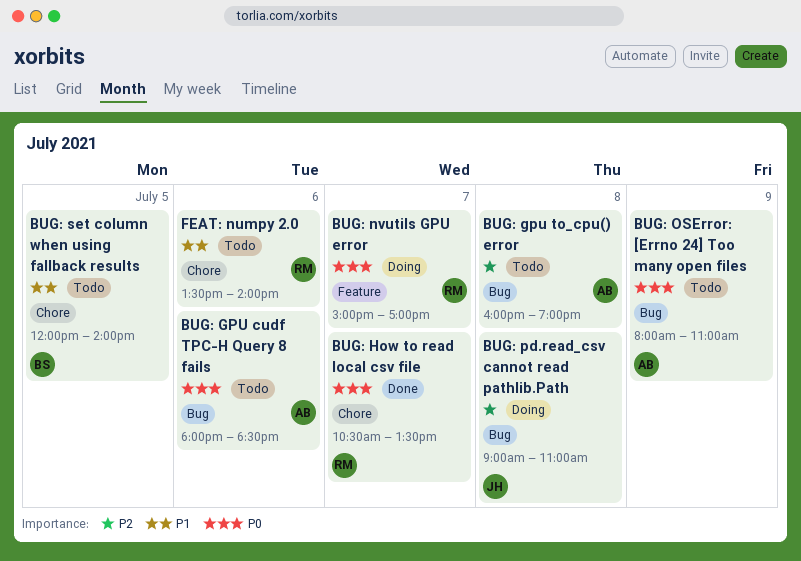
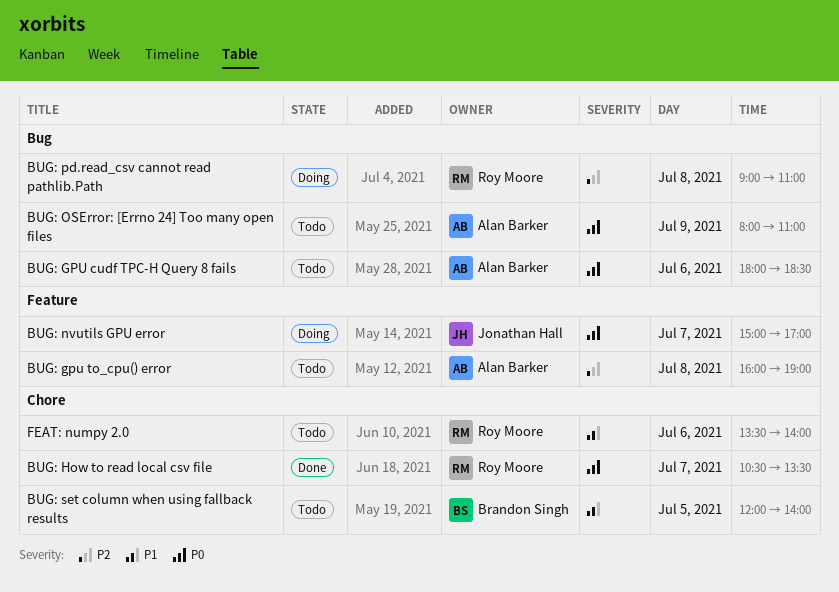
BUG: gpu to_cpu() error, label: Bug -> Feature
BUG: nvutils GPU error, owner: Roy Moore -> Jonathan Hall
BUG: pd.read_csv cannot read pathlib.Path, owner: Jonathan Hall -> Roy Moore

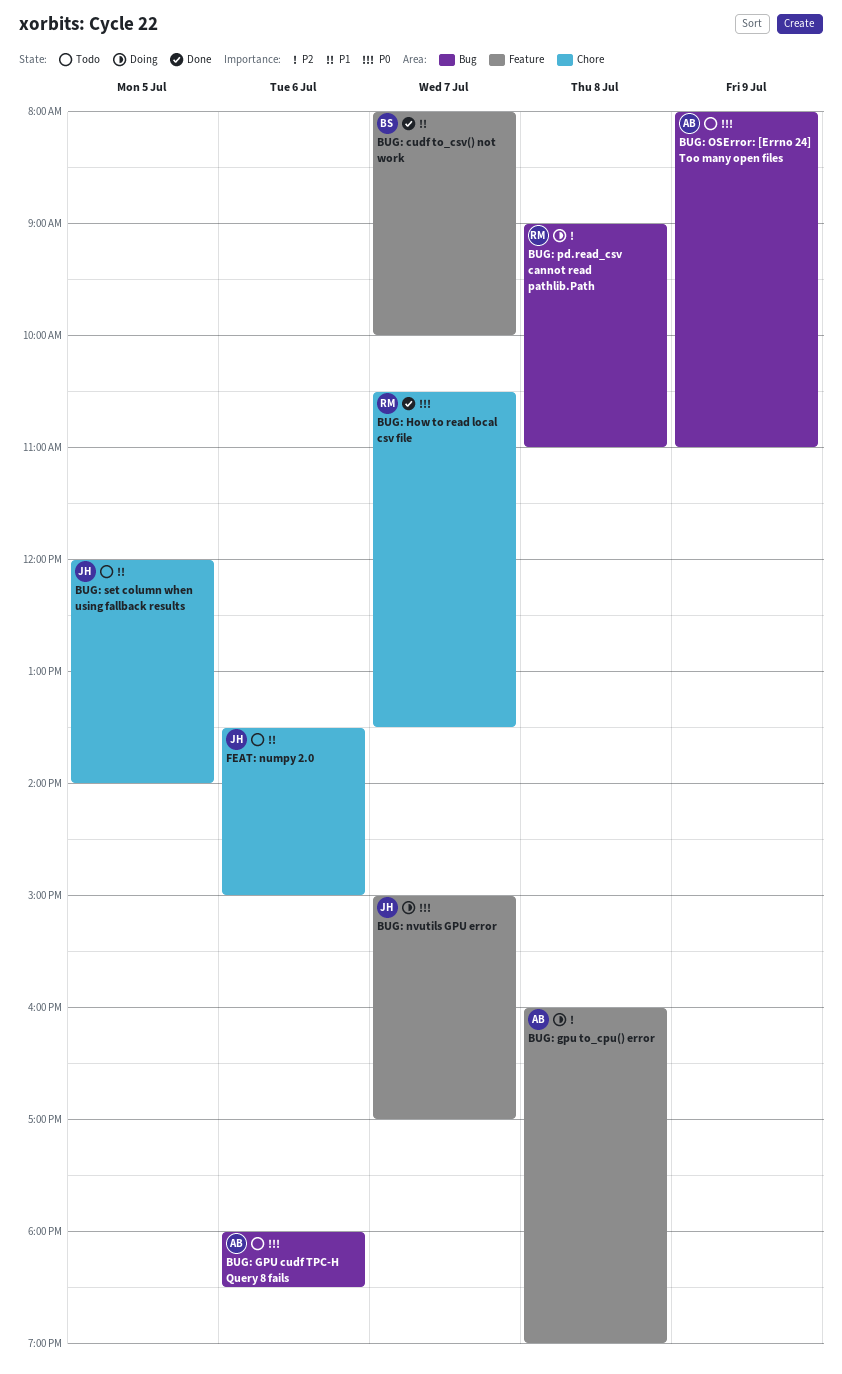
BUG: cudf to_csv() not work: none -> present
BUG: gpu to_cpu() error, status: Todo -> Doing
BUG: set column when using fallback results, owner: Brandon Singh -> Jonathan Hall
FEAT: numpy 2.0, owner: Roy Moore -> Jonathan Hall
FEAT: numpy 2.0, ends: 14:00 -> 15:00

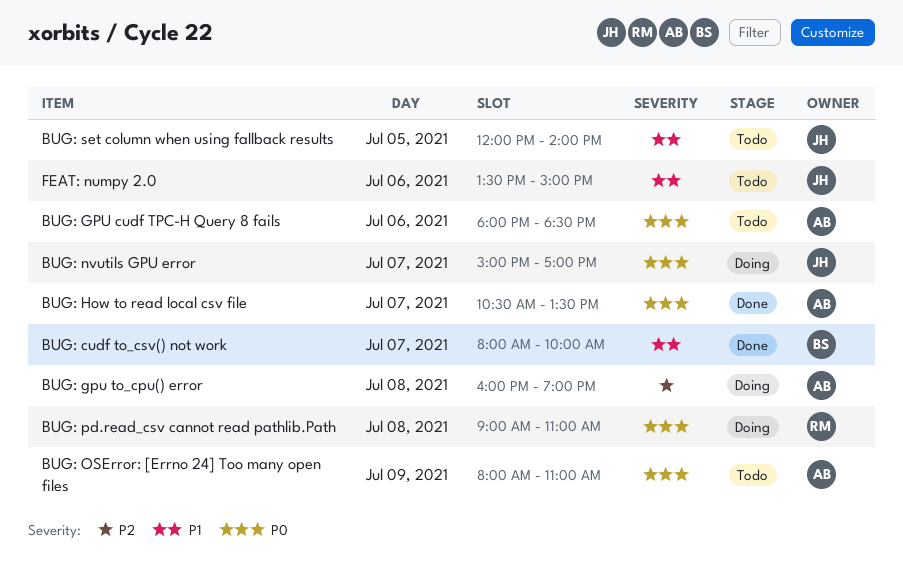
BUG: How to read local csv file, owner: RM -> AB
BUG: pd.read_csv cannot read pathlib.Path, priority: P2 -> P0

